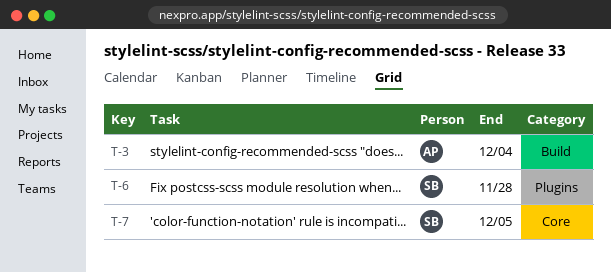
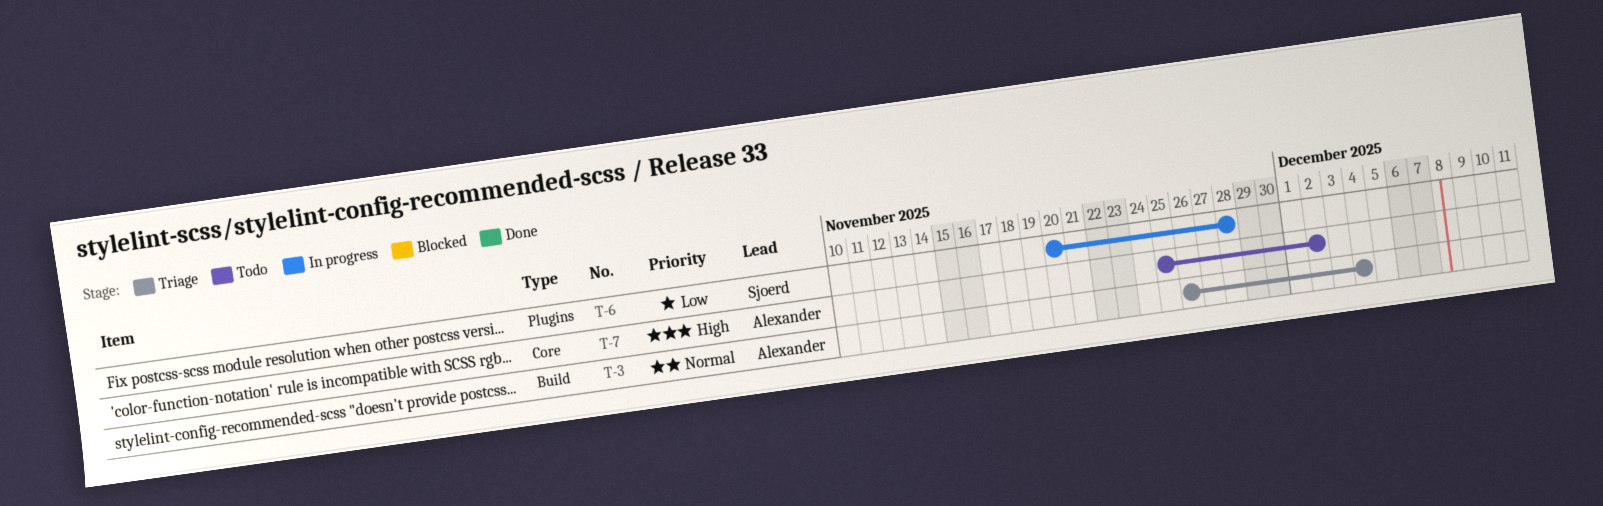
T-7, owner: Sjoerd -> Alexander
T-7, due: Dec 5 -> Dec 2

